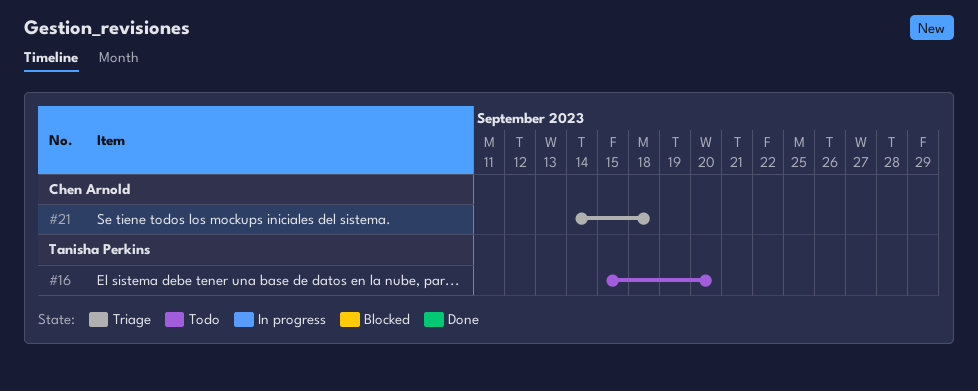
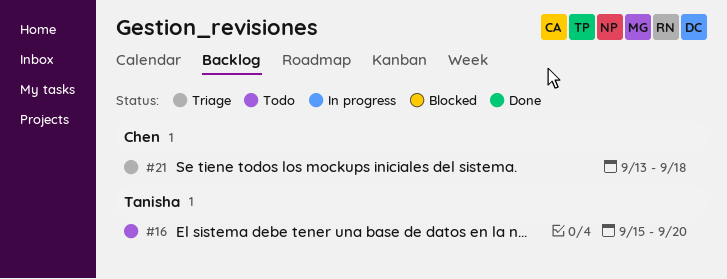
#21, start: Sep 14 -> Sep 13

